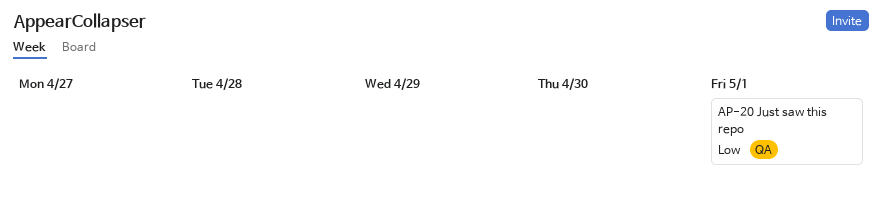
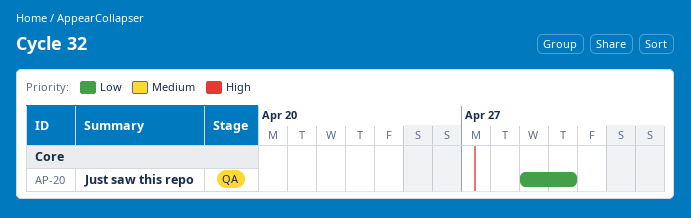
AP-20, due: May 1 -> Apr 30

